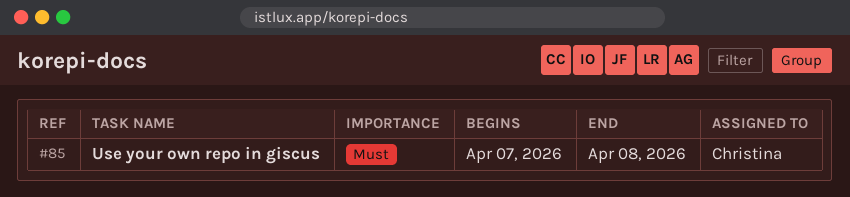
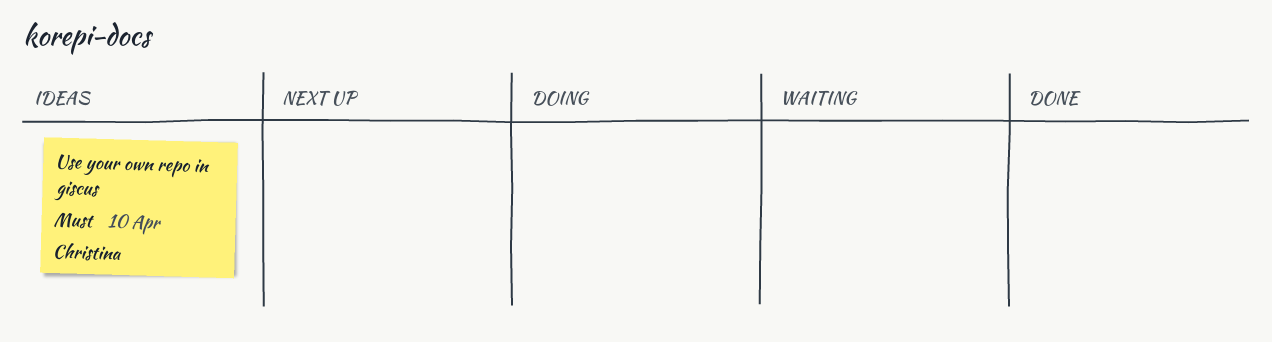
Use your own repo in giscus, due: Apr 8 -> Apr 10

